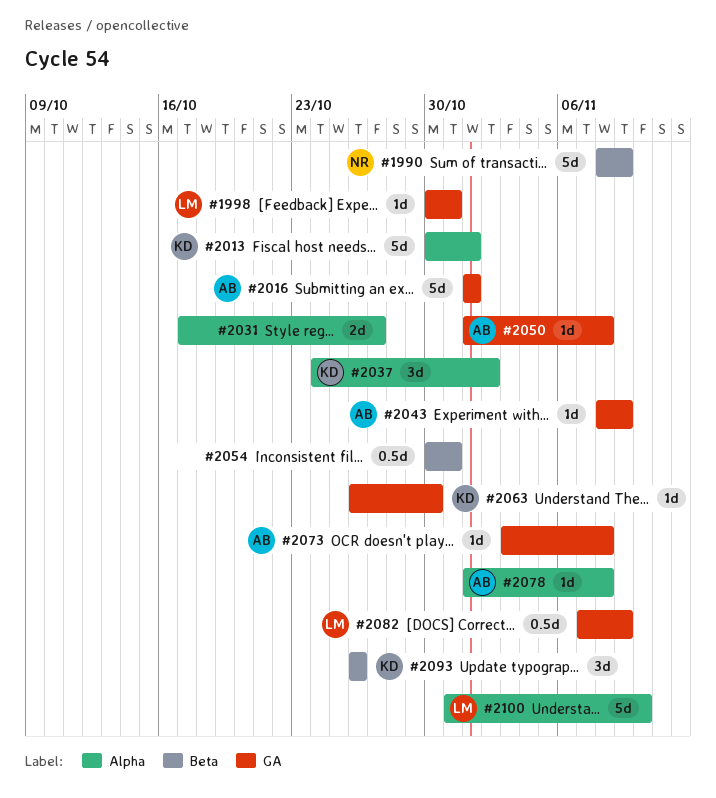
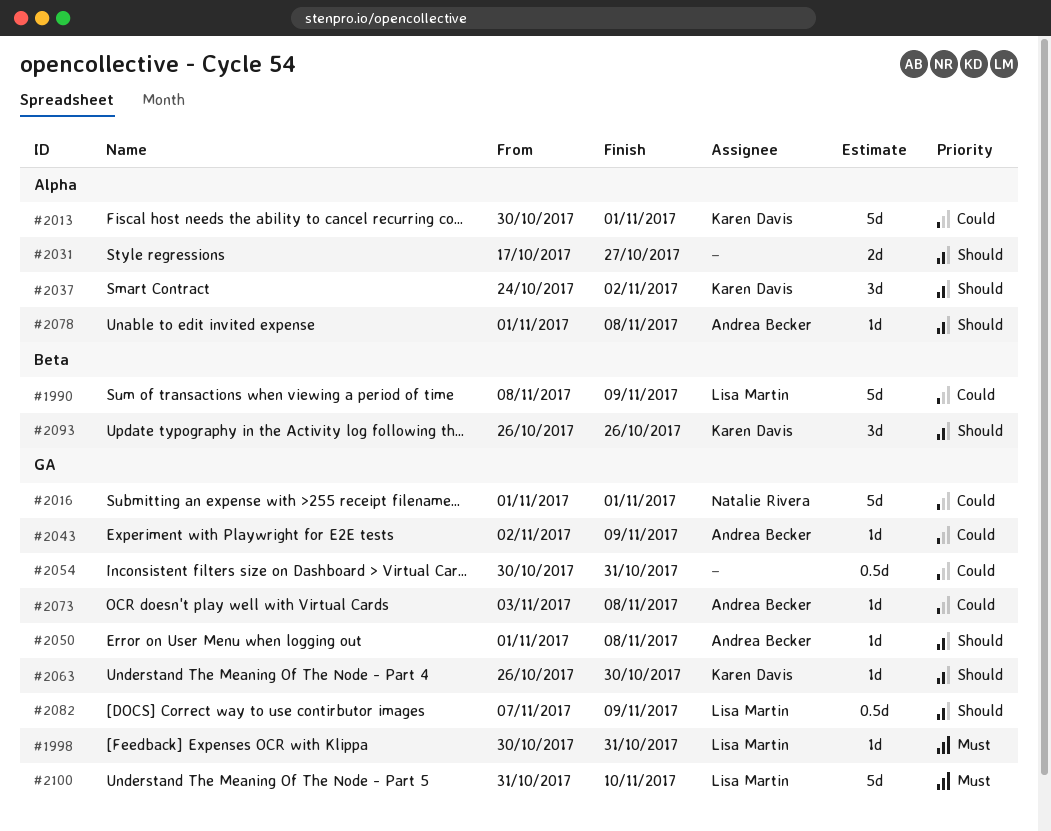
#1990, owner: Natalie Rivera -> Lisa Martin
#2016, owner: Andrea Becker -> Natalie Rivera
#2043, start: Nov 8 -> Nov 2
#2054, label: Beta -> GA
#2100, label: Alpha -> GA

